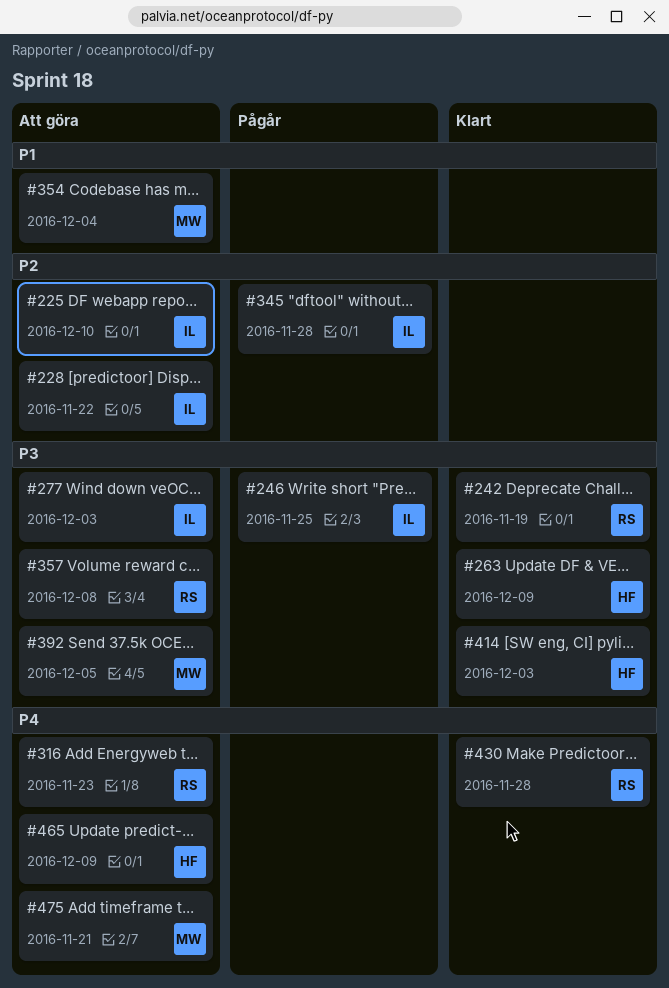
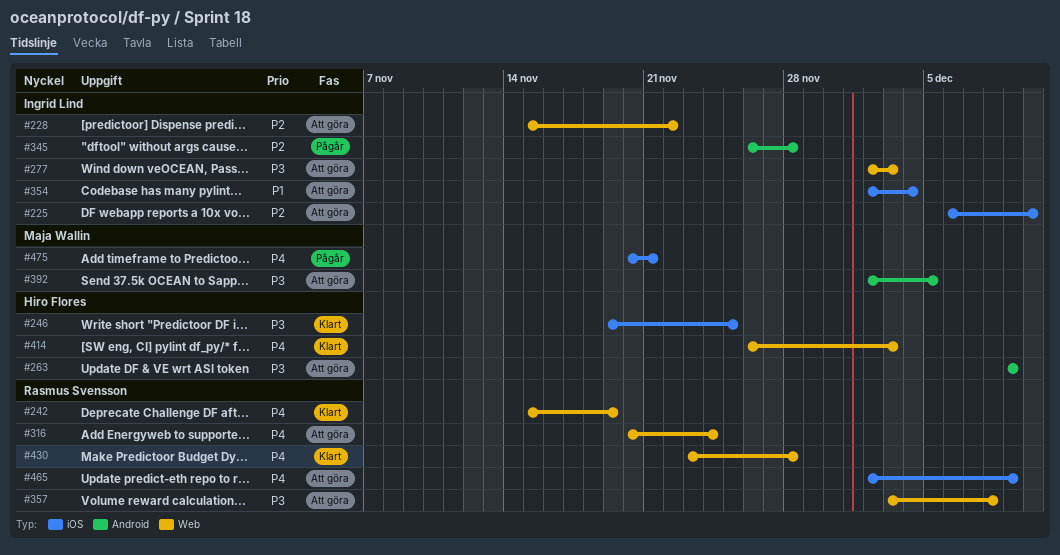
#242, priority: P3 -> P4
#246, status: Pågår -> Klart
#246, owner: Ingrid Lind -> Hiro Flores
#263, status: Klart -> Att göra
#316, due: Nov 23 -> Nov 24
#354, owner: Maja Wallin -> Ingrid Lind
#414, priority: P3 -> P4
#465, owner: Hiro Flores -> Rasmus Svensson
#475, status: Att göra -> Pågår

